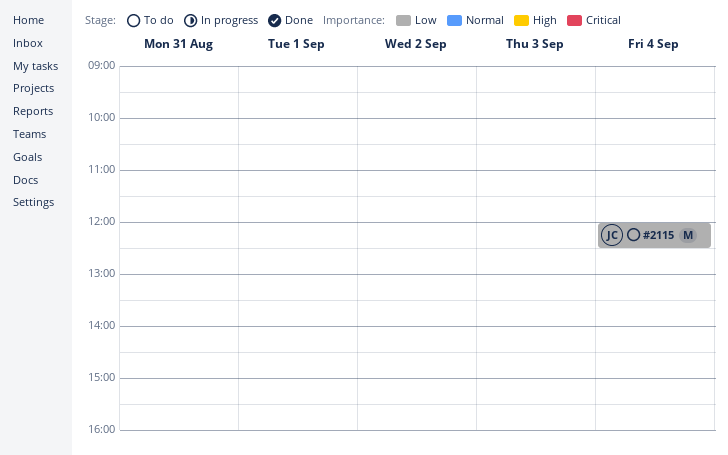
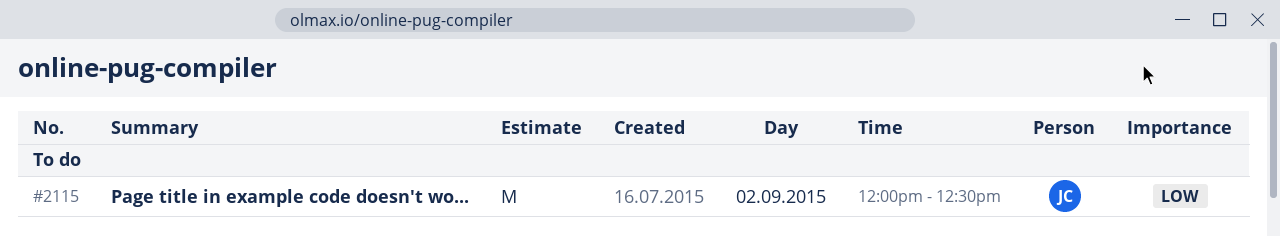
#2115, day: Sep 4 -> Sep 2

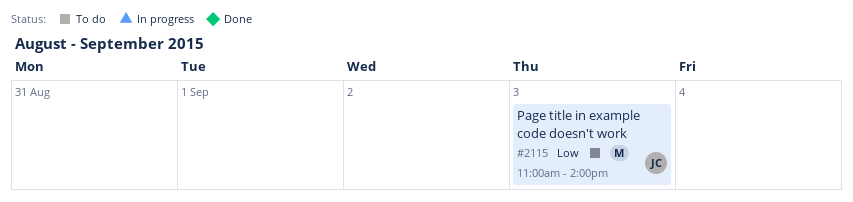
#2115, day: Sep 2 -> Sep 3
#2115, begins: 12:00 -> 11:00
#2115, ends: 12:30 -> 14:00

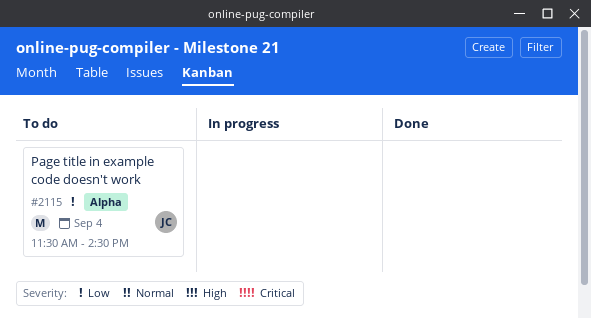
#2115, day: Sep 3 -> Sep 4
#2115, begins: 11:00 -> 11:30
#2115, ends: 14:00 -> 14:30

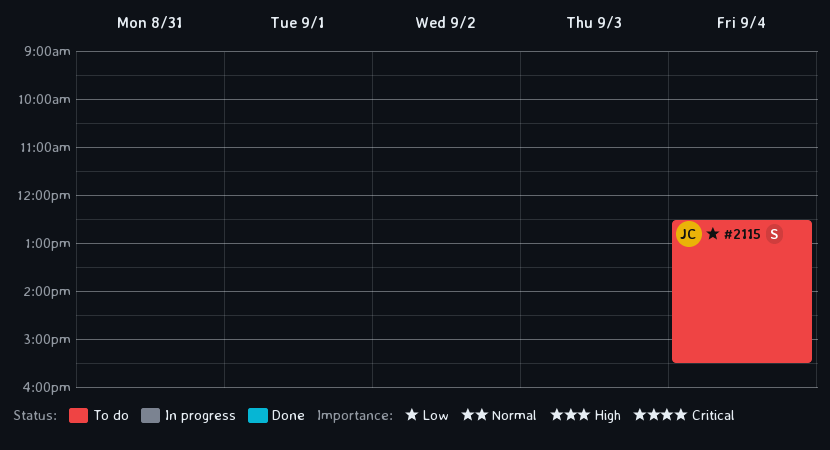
#2115, estimate: M -> S
#2115, begins: 11:30 -> 12:30
#2115, ends: 14:30 -> 15:30

